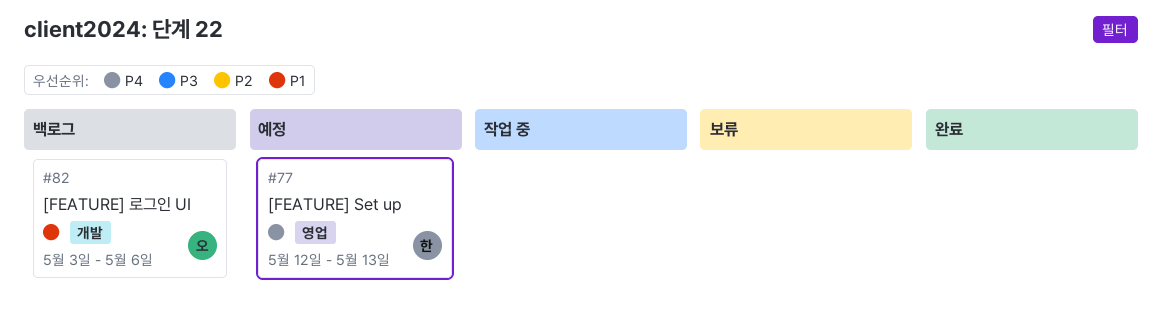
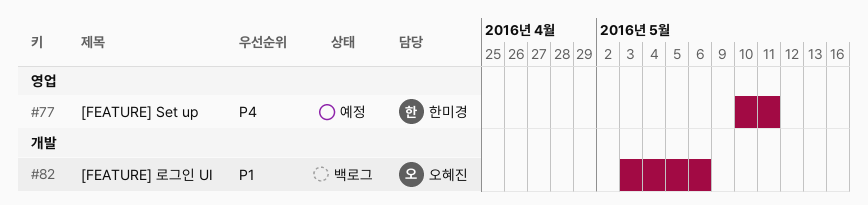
#77, start: May 12 -> May 10
#77, due: May 13 -> May 11

